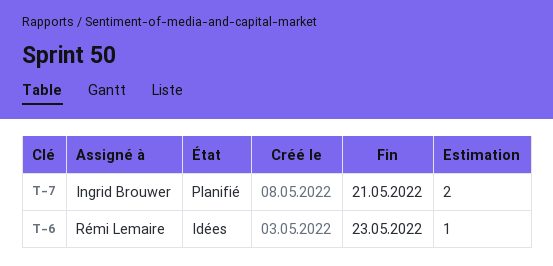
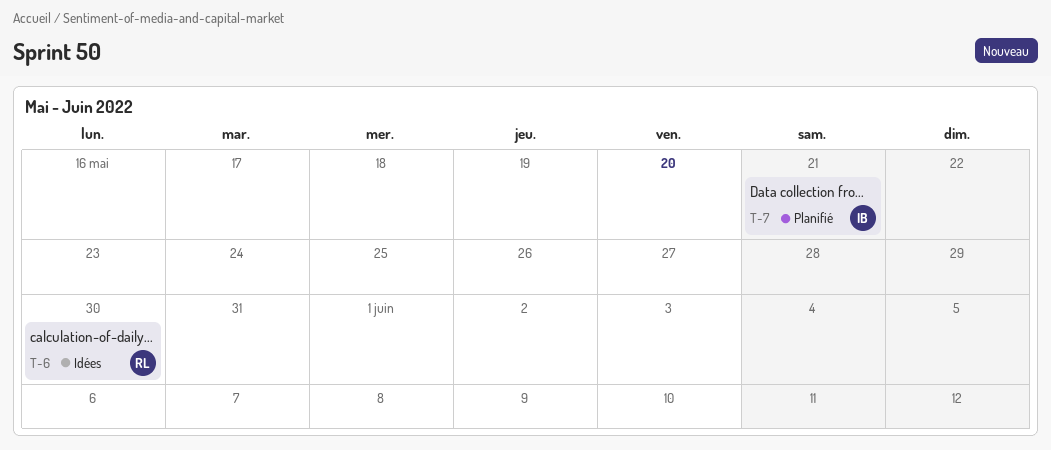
T-6, due: May 23 -> May 30

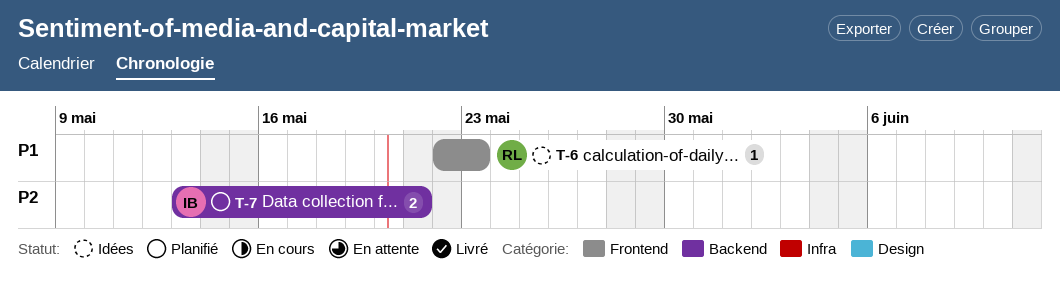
T-6, due: May 30 -> May 23

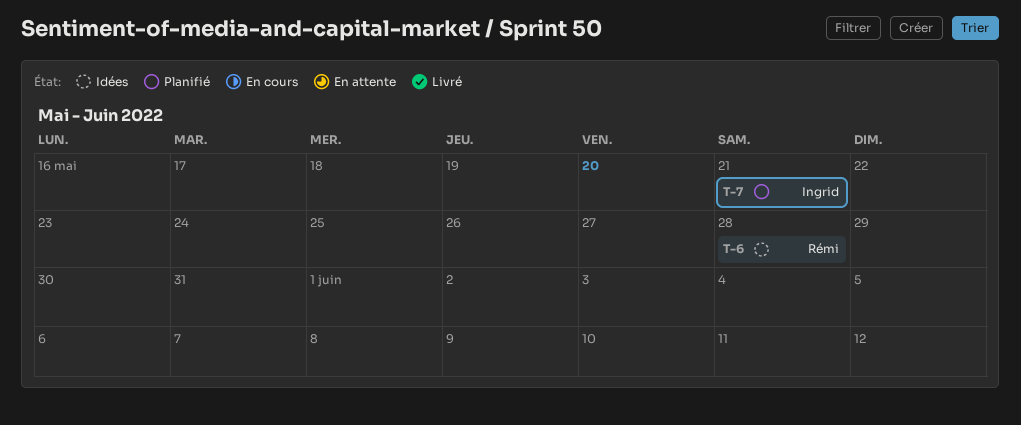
T-6, due: May 23 -> May 28

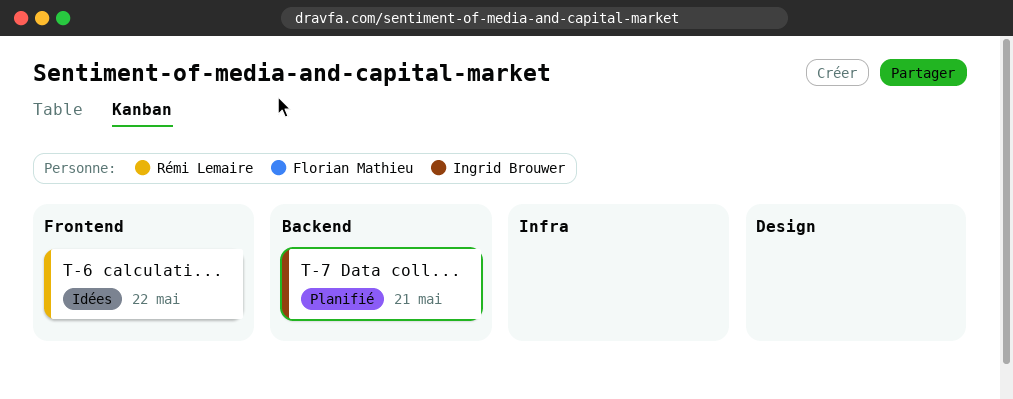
T-6, due: May 28 -> May 22

